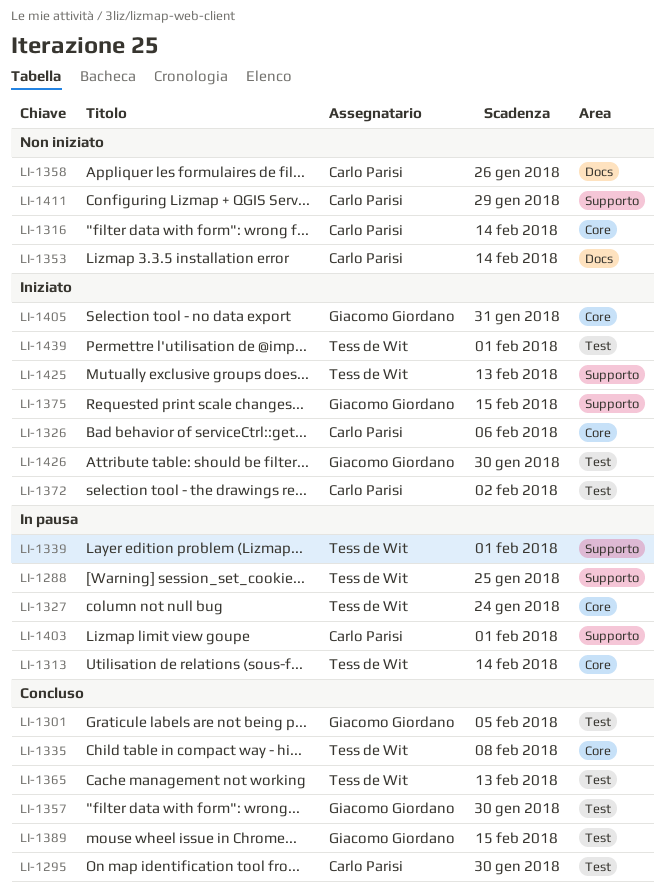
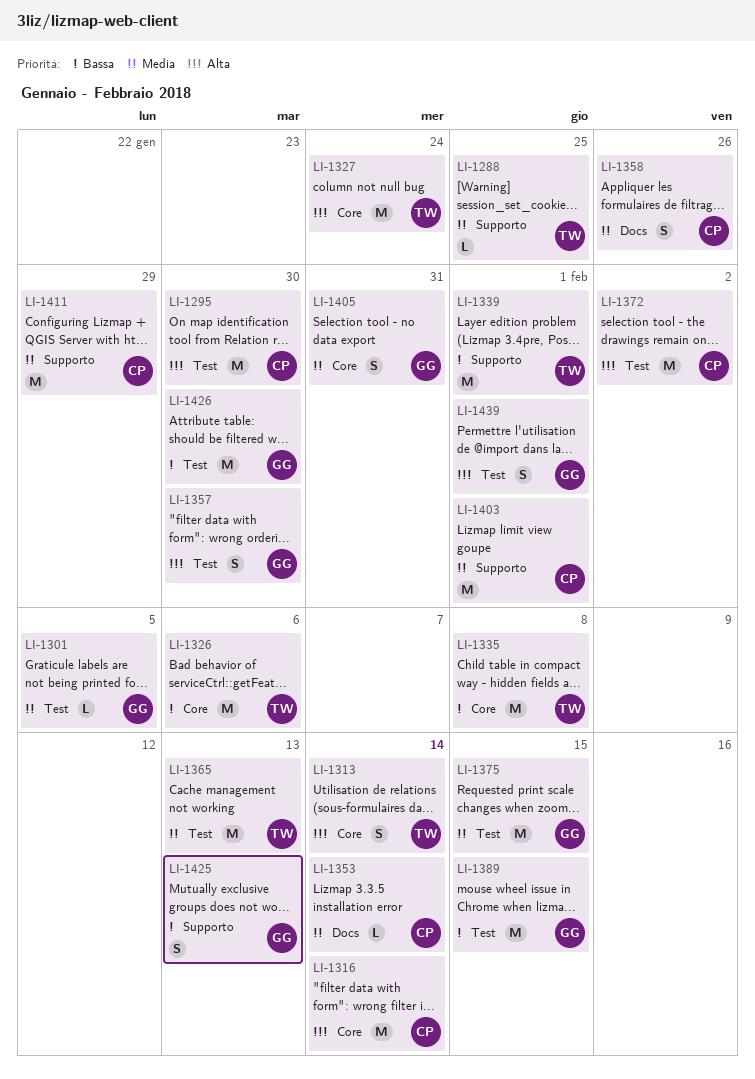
LI-1326, owner: Carlo Parisi -> Tess de Wit
LI-1375, label: Supporto -> Test
LI-1425, owner: Tess de Wit -> Giacomo Giordano
LI-1439, owner: Tess de Wit -> Giacomo Giordano

